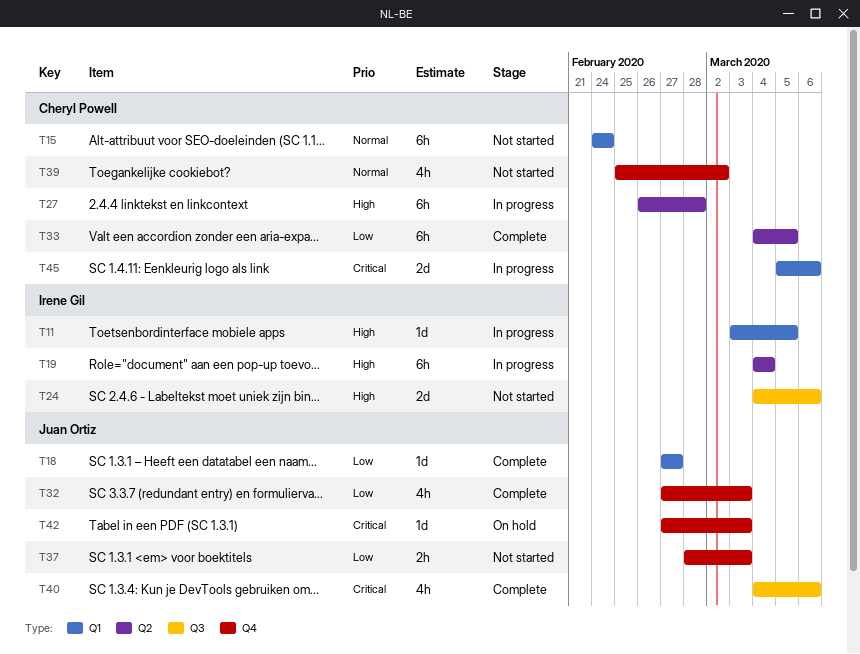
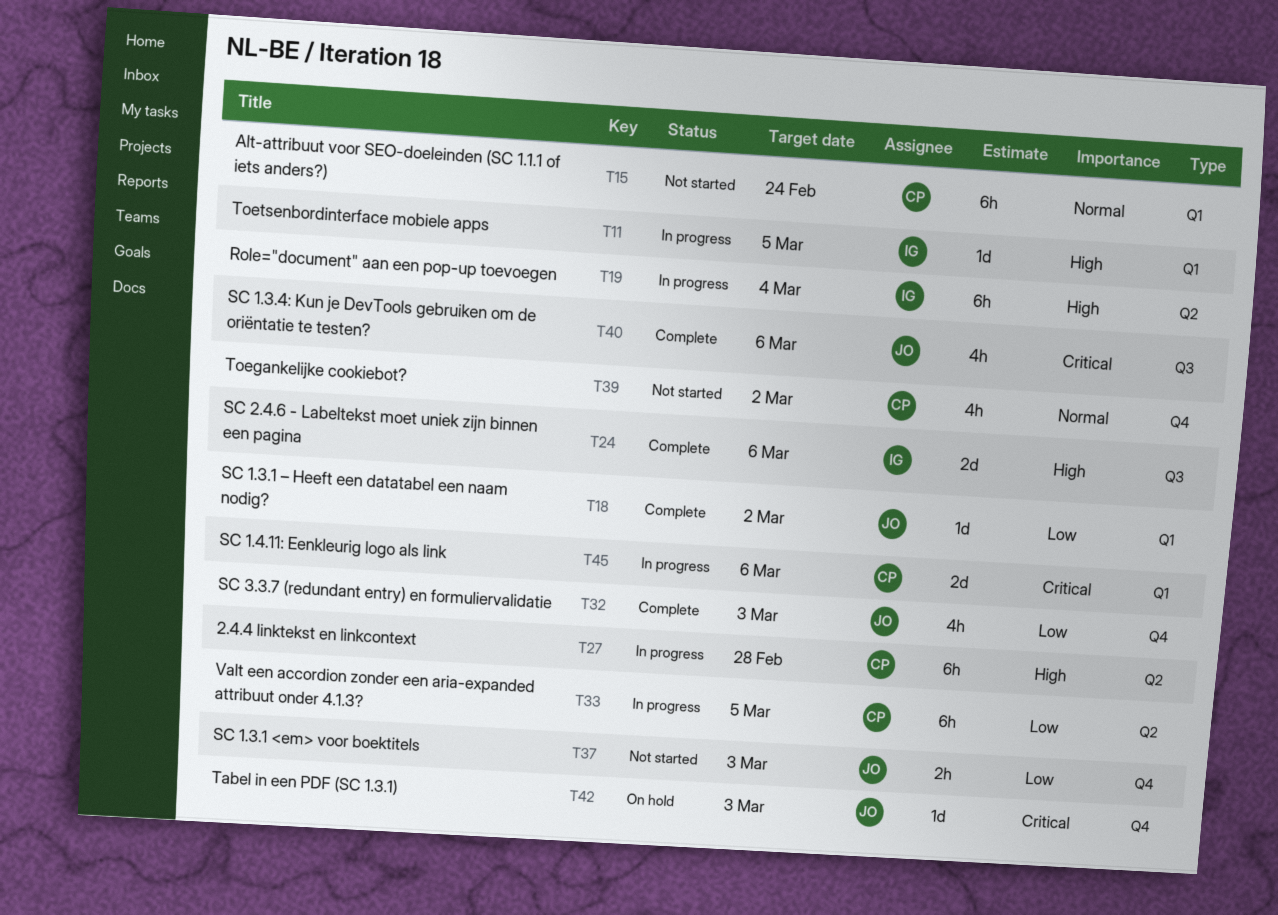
T18, due: Feb 27 -> Mar 2
T24, status: Not started -> Complete
T33, status: Complete -> In progress

